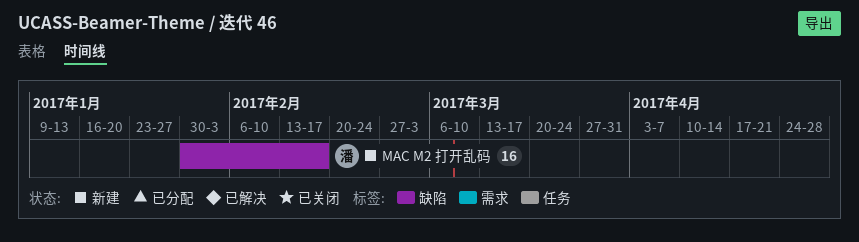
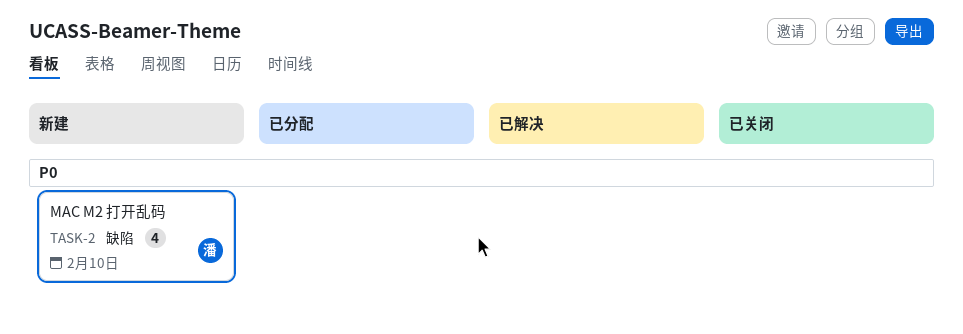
MAC M2 打开乱码, estimate: 16 -> 4
MAC M2 打开乱码, due: Feb 17 -> Feb 10

